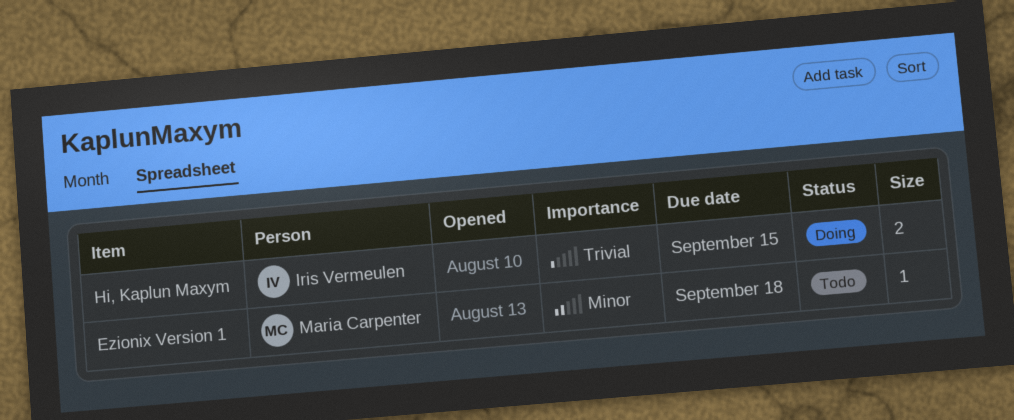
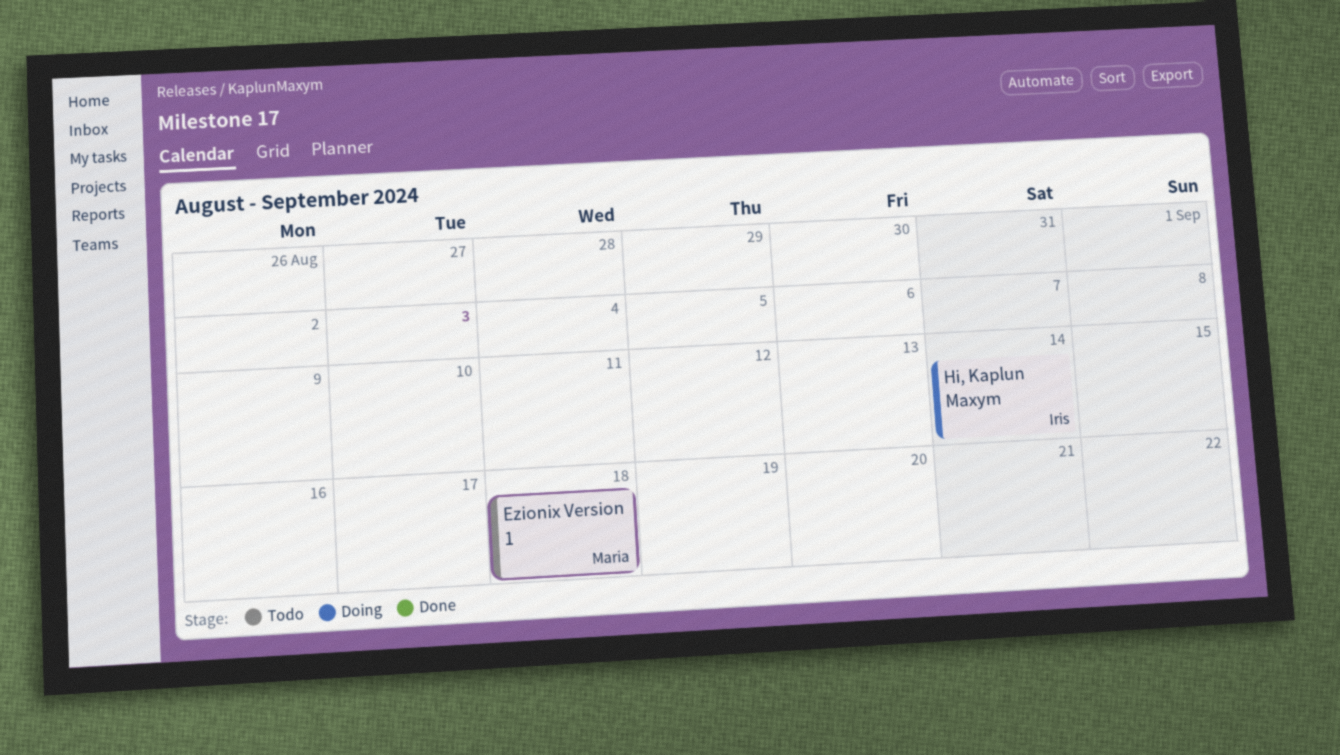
Hi, Kaplun Maxym, due: Sep 15 -> Sep 14

